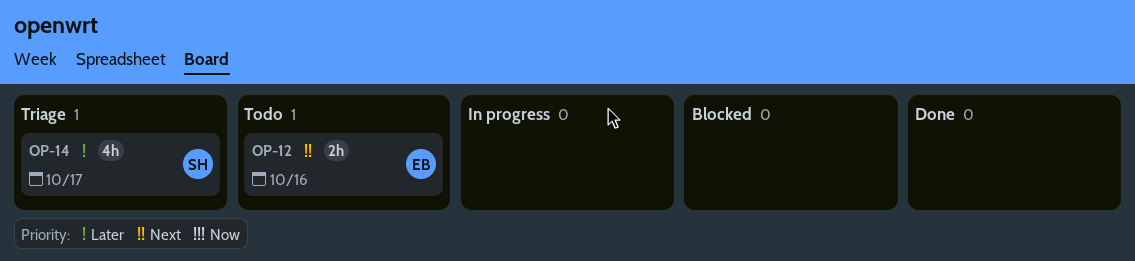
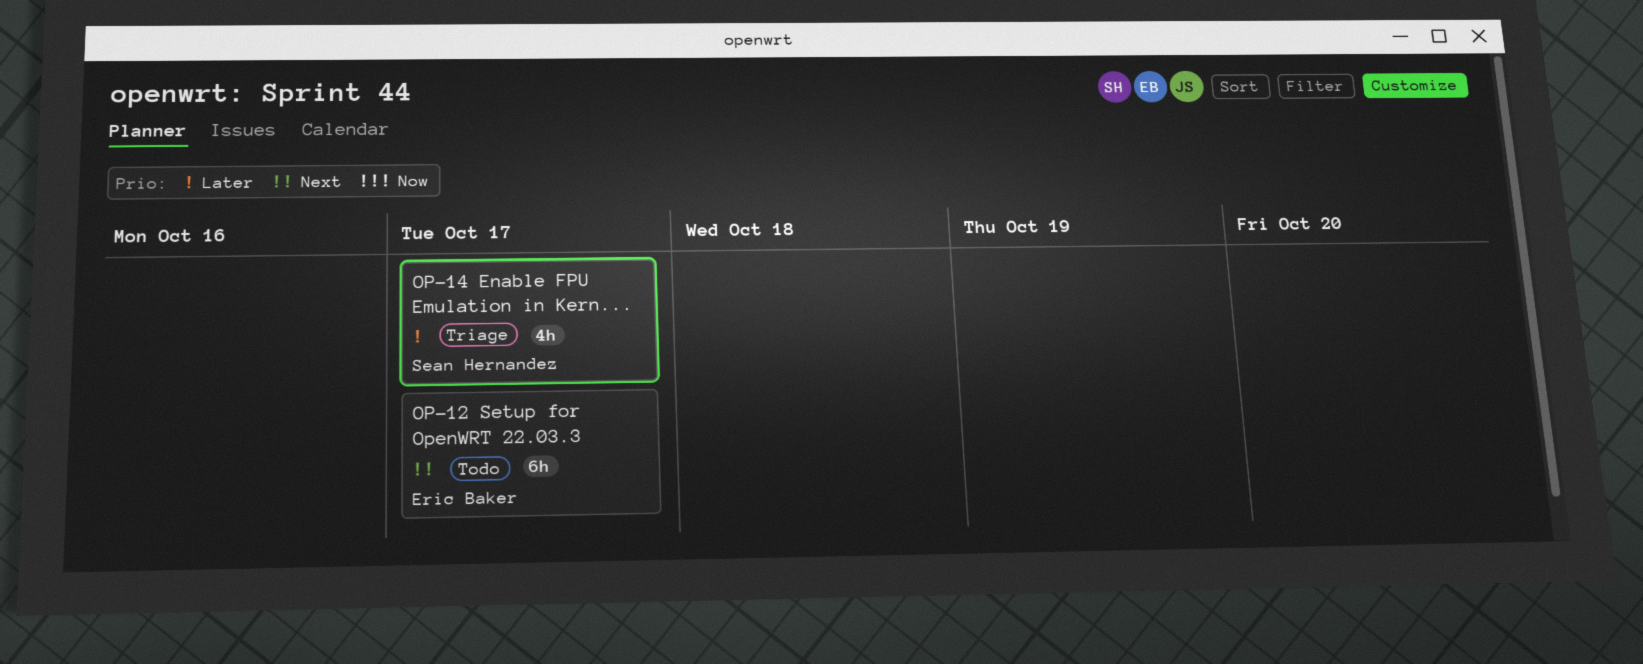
OP-12, estimate: 2h -> 6h
OP-12, due: Oct 16 -> Oct 17

